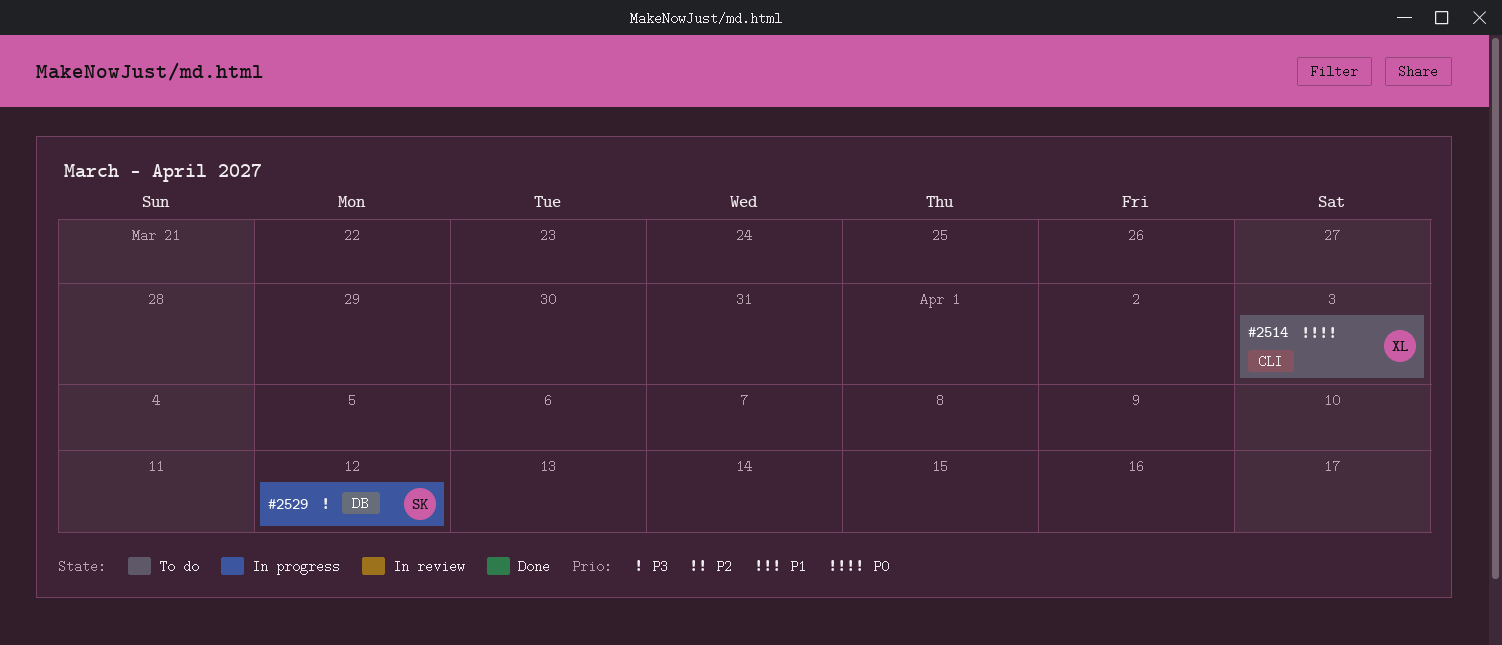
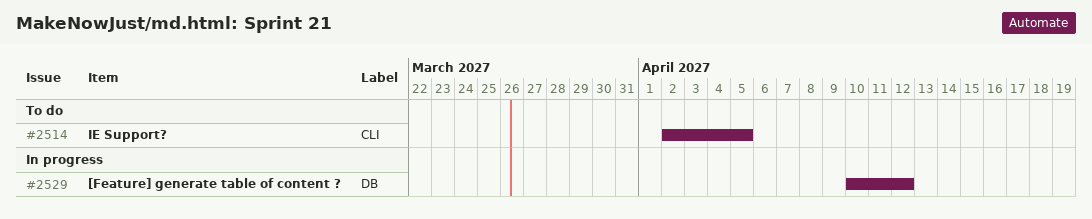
#2514, due: Apr 3 -> Apr 5

